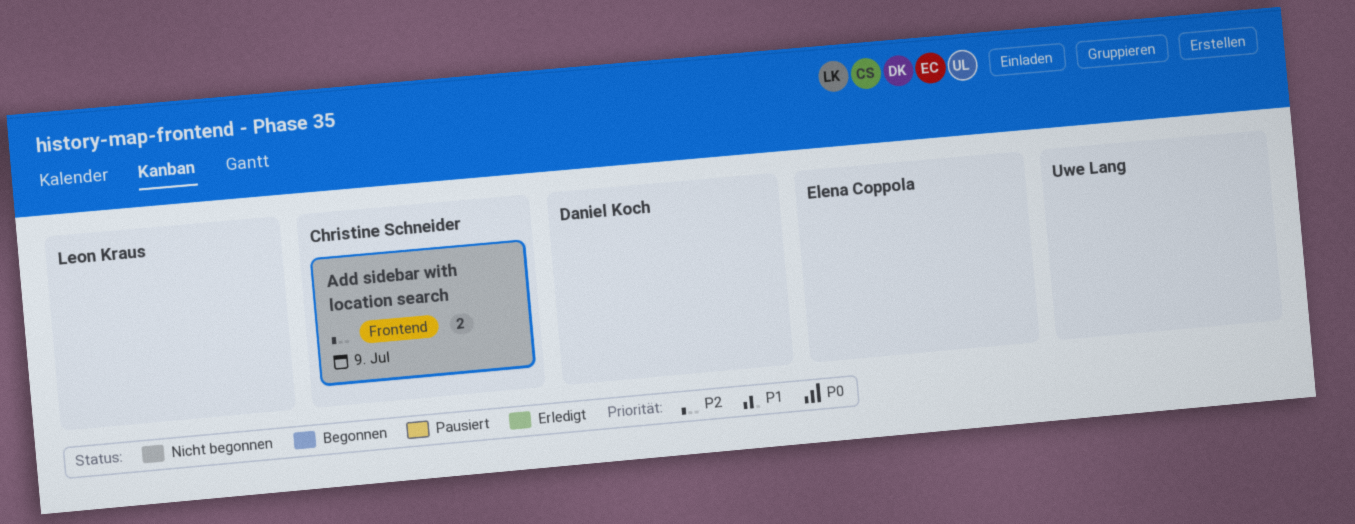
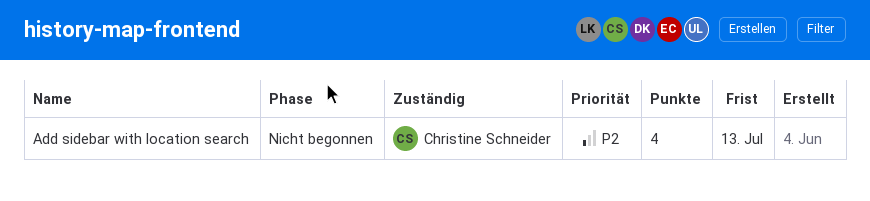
Add sidebar with location search, estimate: 2 -> 4
Add sidebar with location search, due: Jul 9 -> Jul 13

